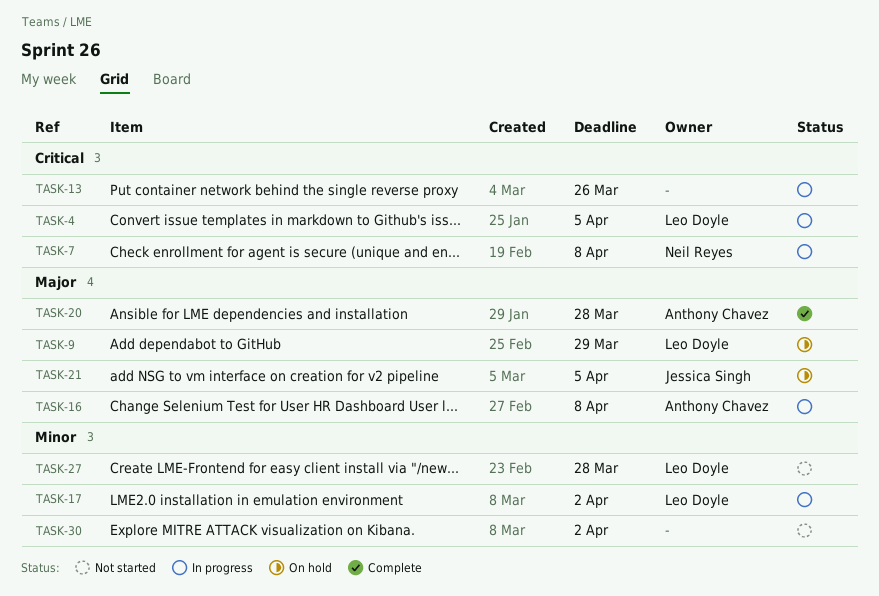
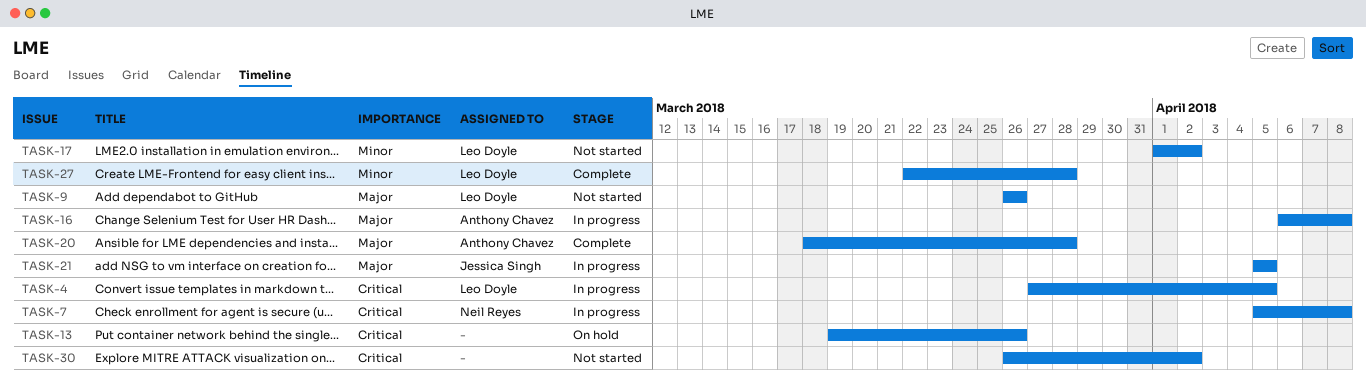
TASK-9, status: On hold -> Not started
TASK-9, due: Mar 29 -> Mar 26
TASK-13, status: In progress -> On hold
TASK-17, status: In progress -> Not started
TASK-21, status: On hold -> In progress
TASK-27, status: Not started -> Complete
TASK-30, priority: Minor -> Critical

